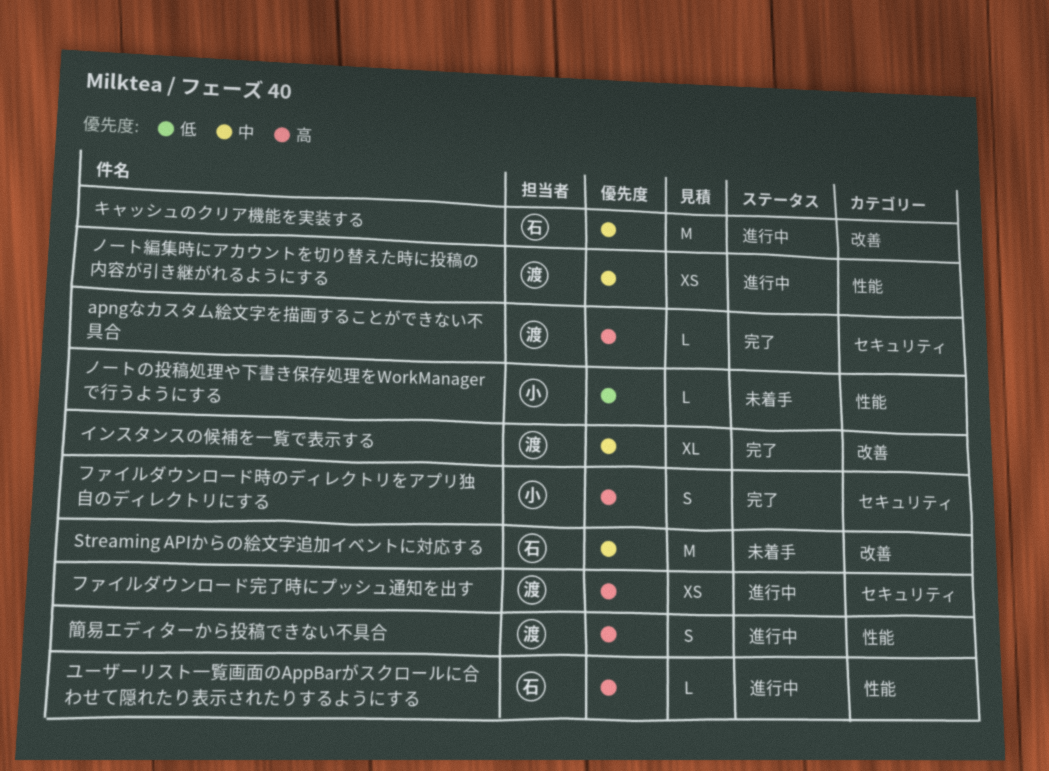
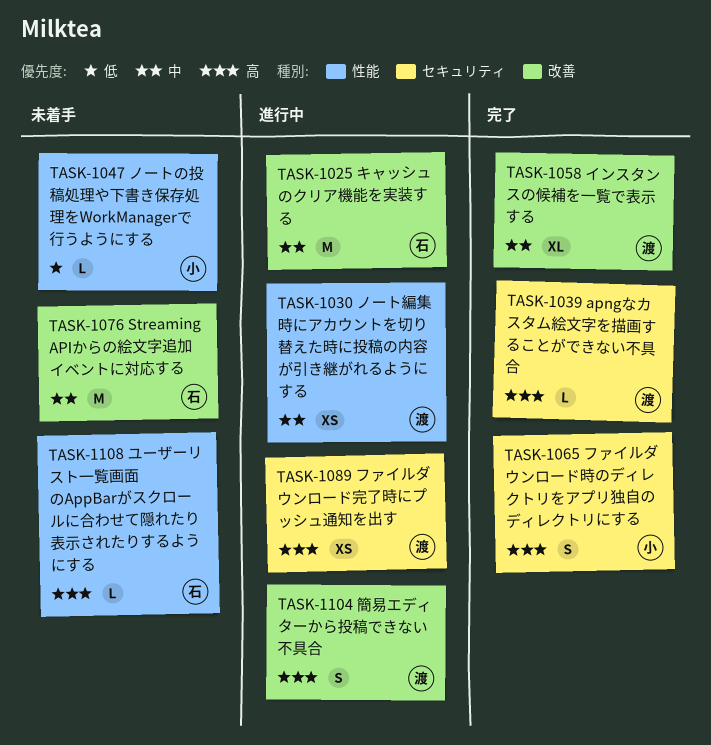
ユーザーリスト一覧画面のAppBarがスクロールに合わせて隠れたり表示されたりするようにする, status: 進行中 -> 未着手
簡易エディターから投稿できない不具合, label: 性能 -> 改善

